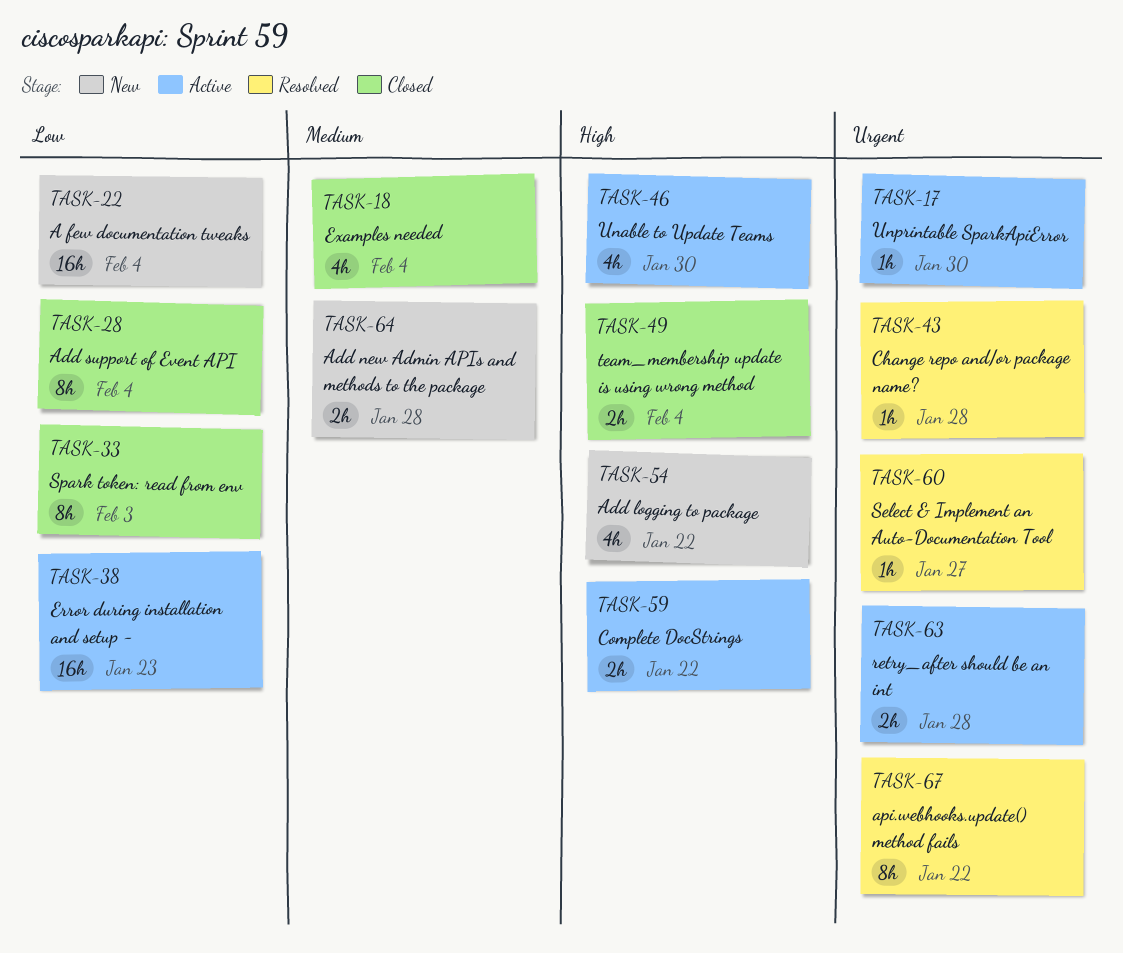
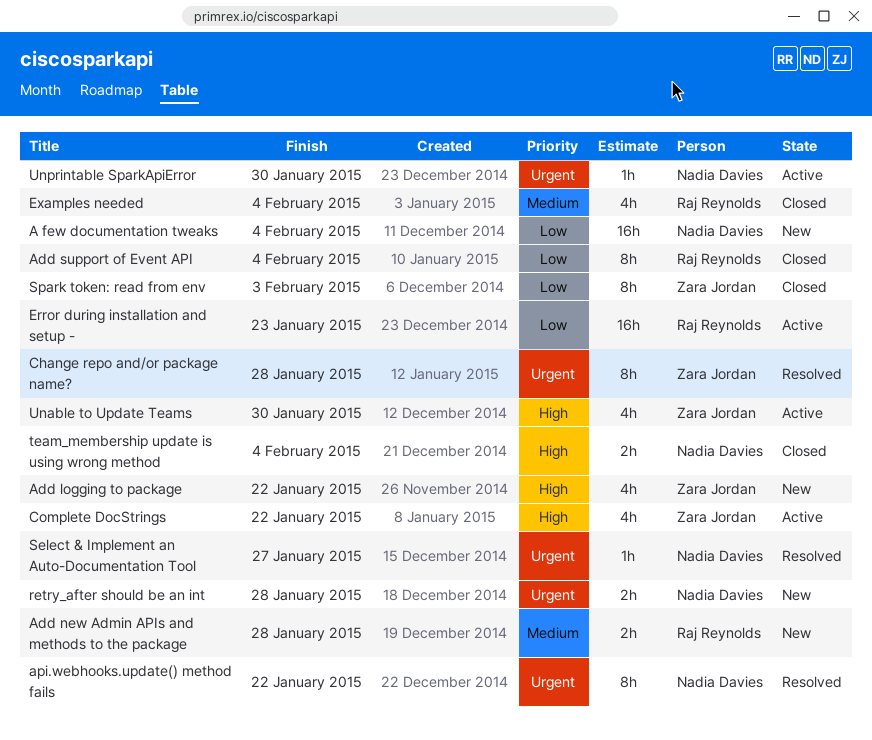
Change repo and/or package name?, estimate: 1h -> 8h
Complete DocStrings, estimate: 2h -> 4h
retry_after should be an int, status: Active -> New

